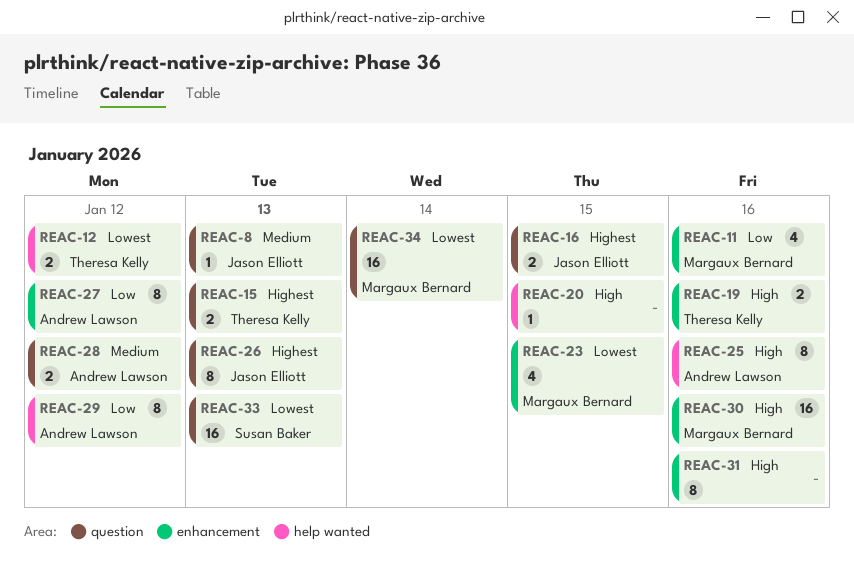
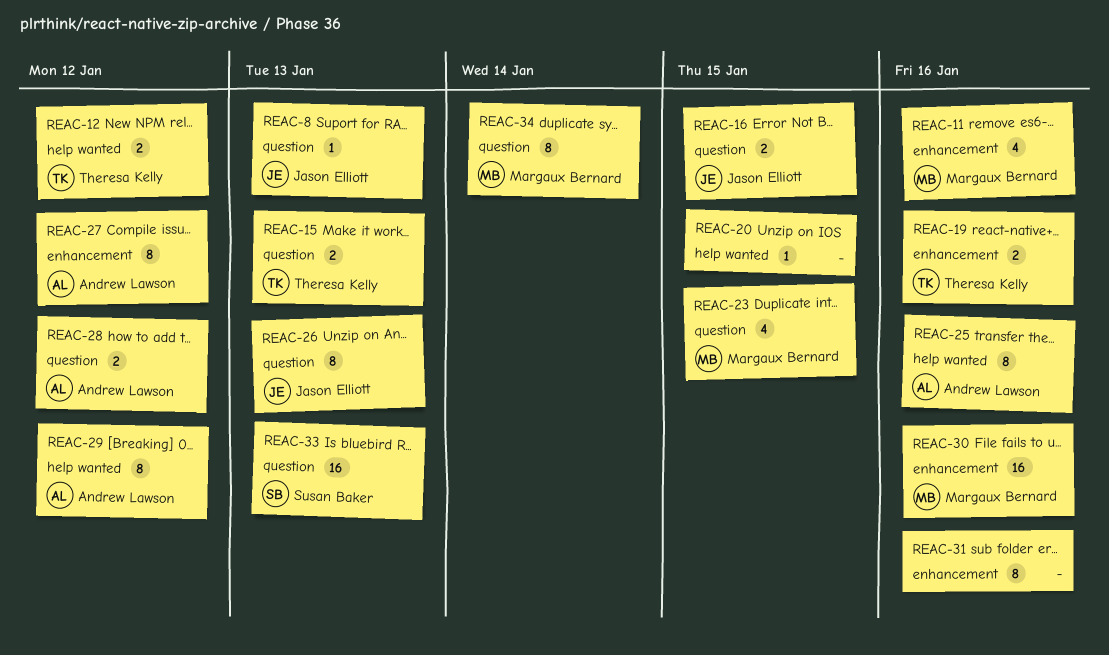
REAC-23, label: enhancement -> question
REAC-34, estimate: 16 -> 8

